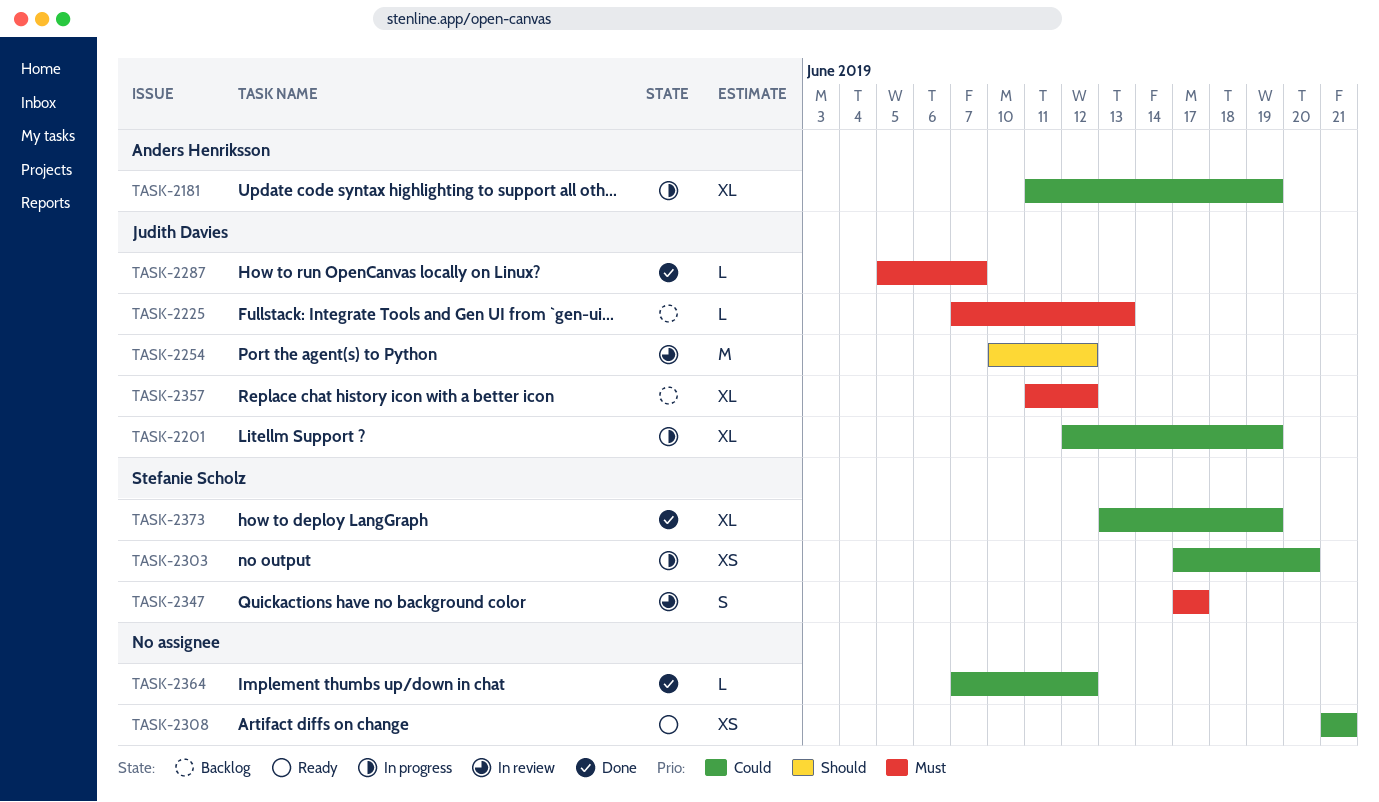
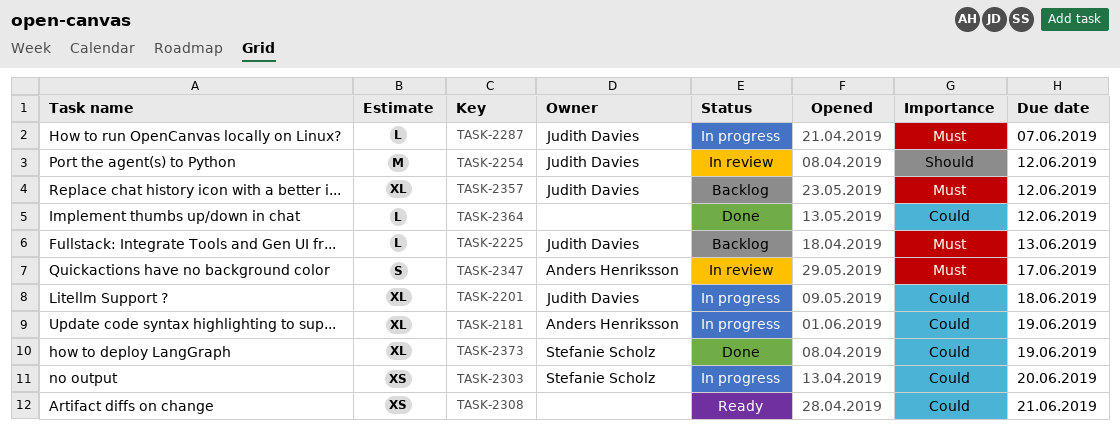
TASK-2201, due: Jun 19 -> Jun 18
TASK-2287, status: Done -> In progress
TASK-2347, owner: Stefanie Scholz -> Anders Henriksson

